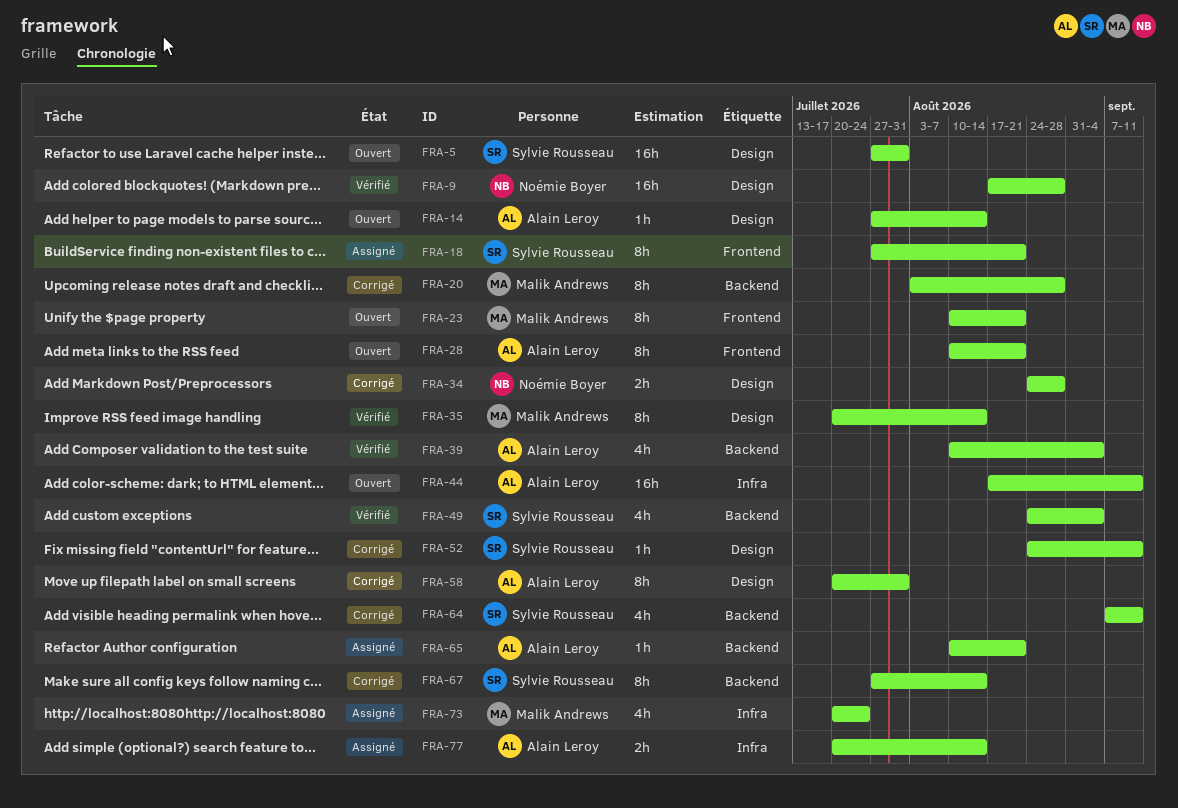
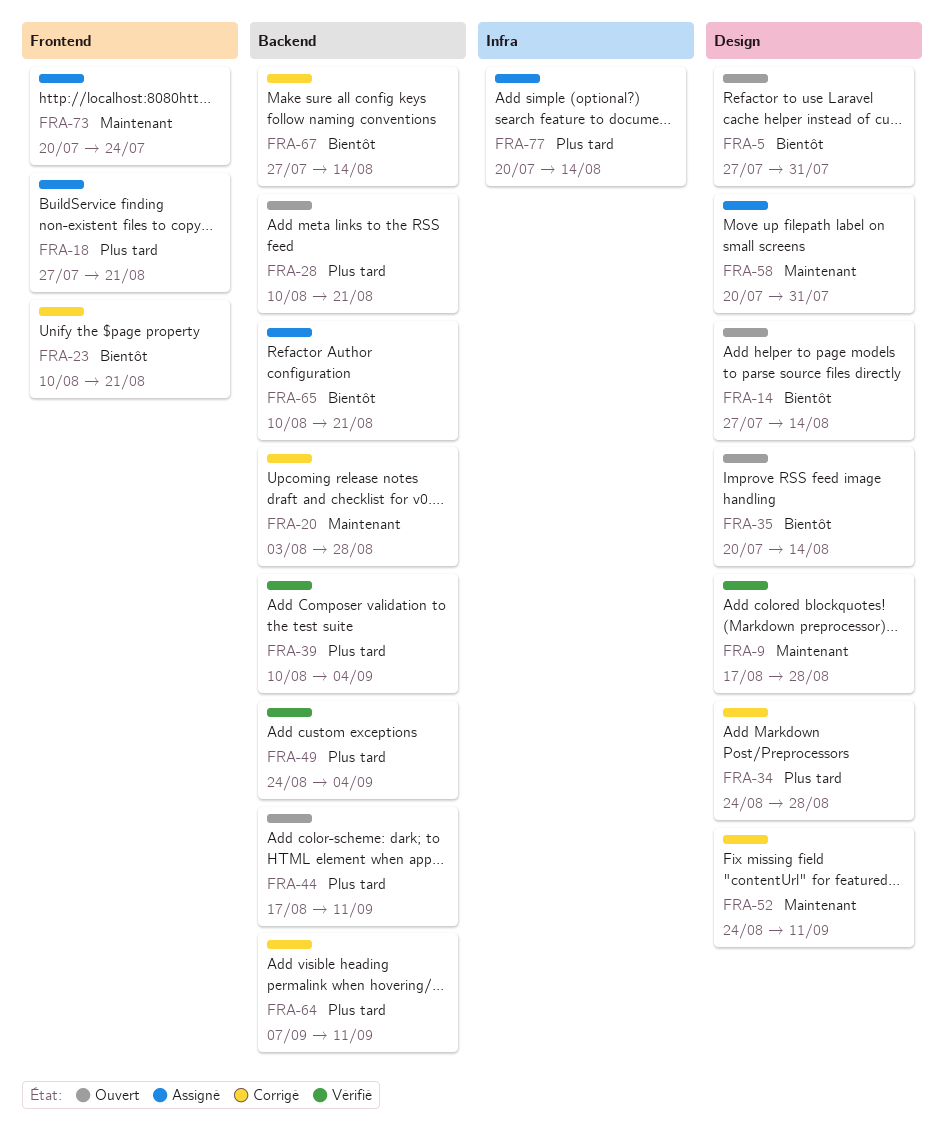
FRA-23, status: Ouvert -> Corrigé
FRA-28, label: Frontend -> Backend
FRA-35, status: Vérifié -> Ouvert
FRA-44, label: Infra -> Backend
FRA-58, status: Corrigé -> Assigné
FRA-73, label: Infra -> Frontend

